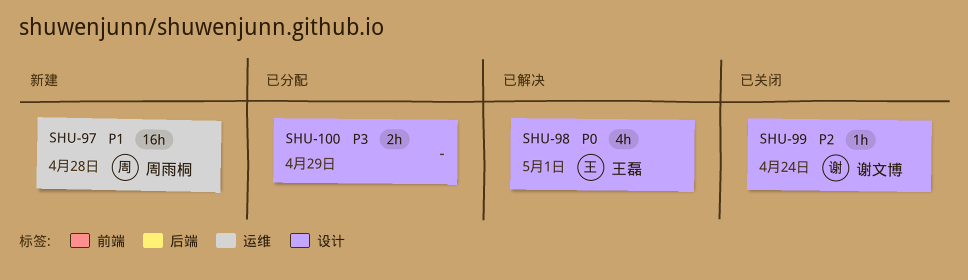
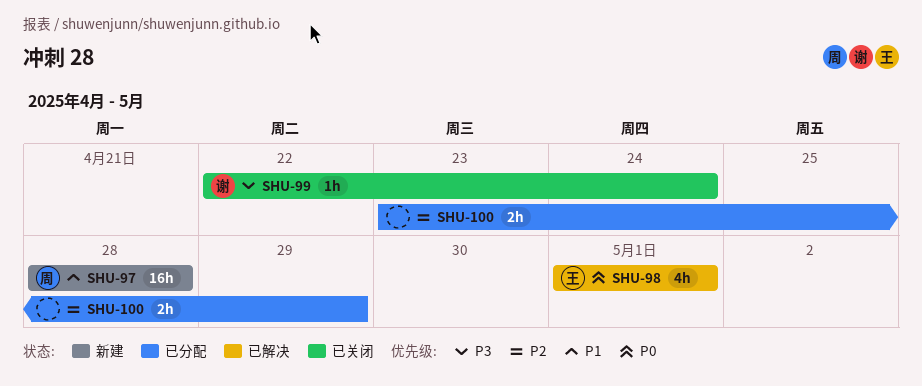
SHU-99, priority: P2 -> P3
SHU-100, priority: P3 -> P2

